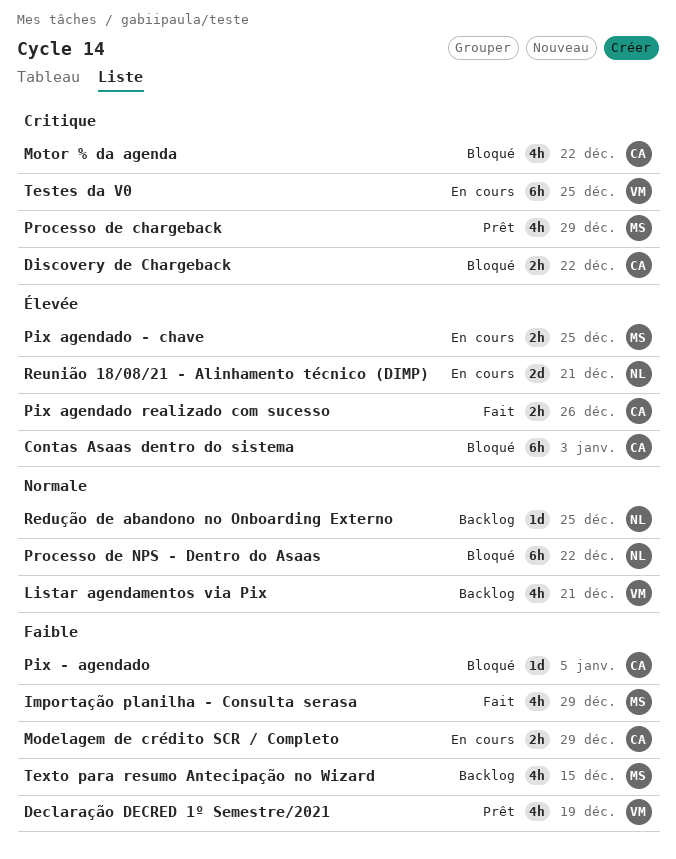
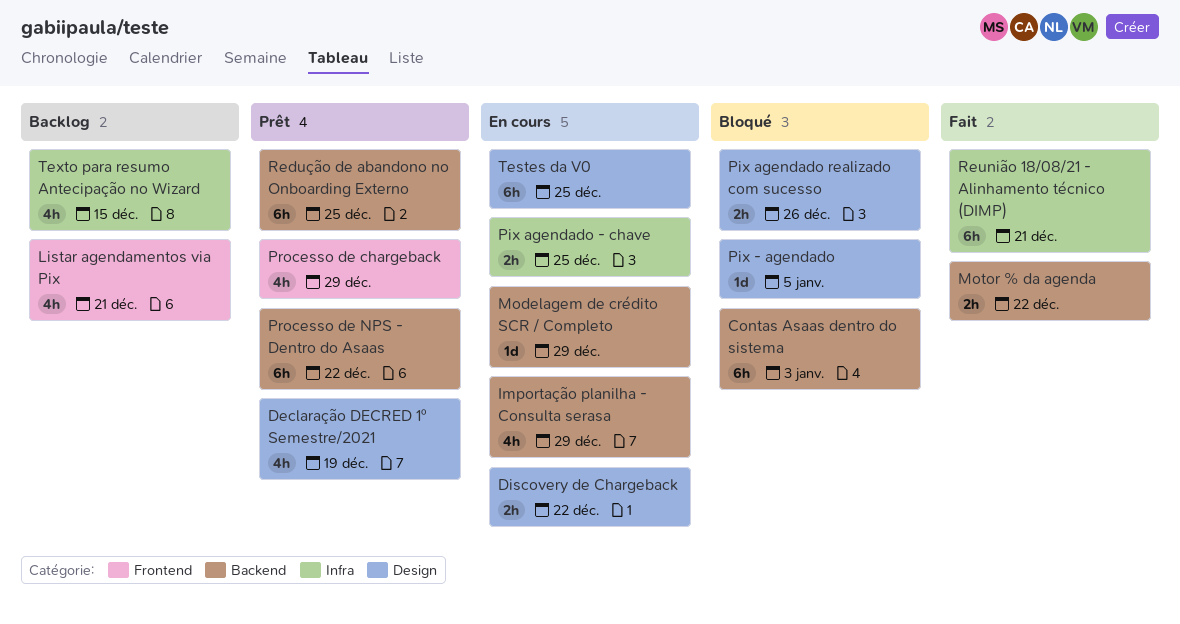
Discovery de Chargeback, status: Bloqué -> En cours
Importação planilha - Consulta serasa, status: Fait -> En cours
Modelagem de crédito SCR / Completo, estimate: 2h -> 1d
Motor % da agenda, status: Bloqué -> Fait
Motor % da agenda, estimate: 4h -> 2h
Pix agendado realizado com sucesso, status: Fait -> Bloqué
Processo de NPS - Dentro do Asaas, status: Bloqué -> Prêt
Redução de abandono no Onboarding Externo, status: Backlog -> Prêt
Redução de abandono no Onboarding Externo, estimate: 1d -> 6h
Reunião 18/08/21 - Alinhamento técnico (DIMP), status: En cours -> Fait
Reunião 18/08/21 - Alinhamento técnico (DIMP), estimate: 2d -> 6h

